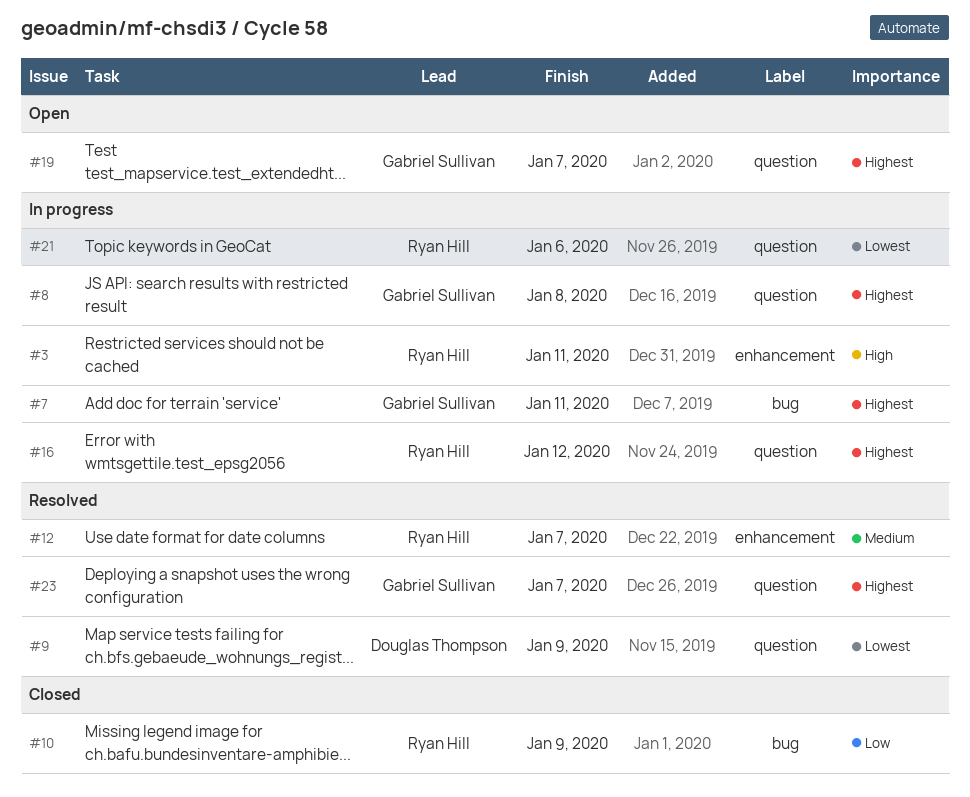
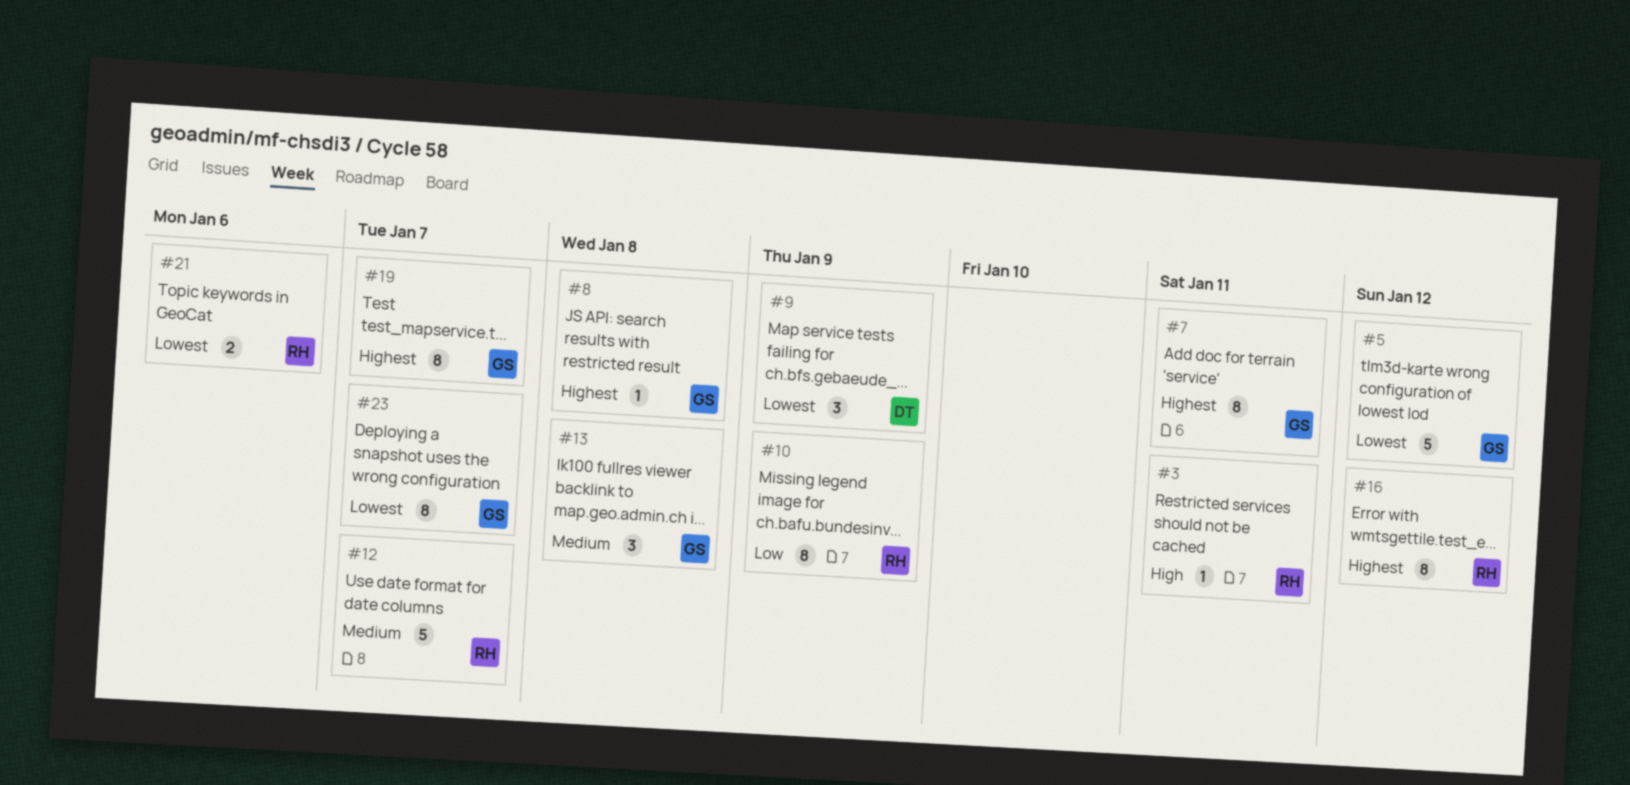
#5: none -> present
#13: none -> present
#23, priority: Highest -> Lowest

